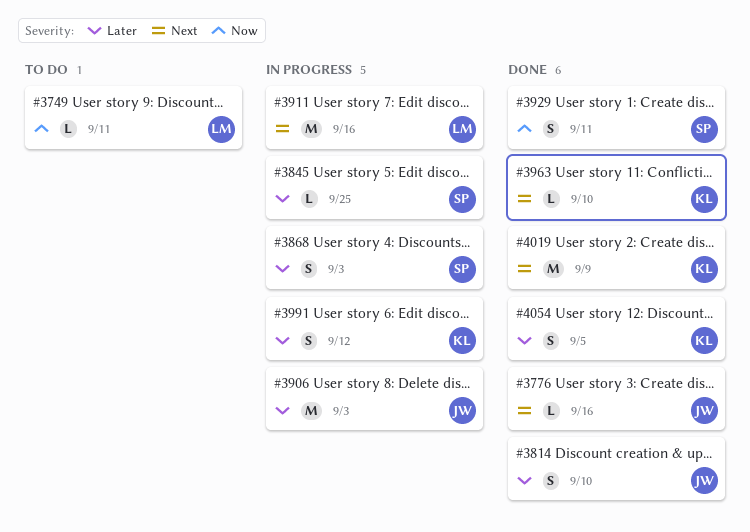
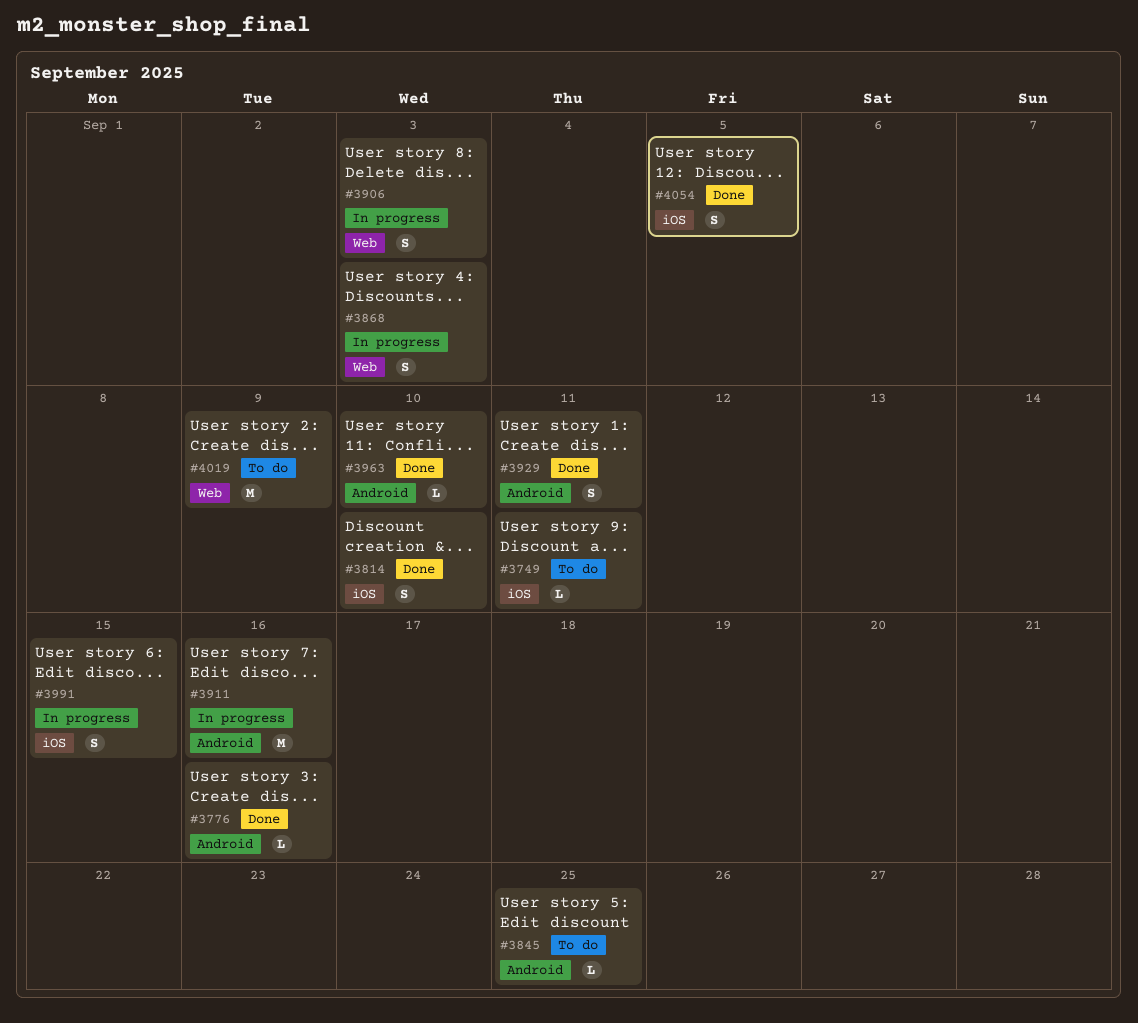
#3845, status: In progress -> To do
#3906, estimate: M -> S
#3991, due: Sep 12 -> Sep 15
#4019, status: Done -> To do

